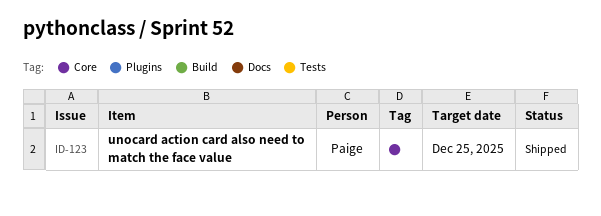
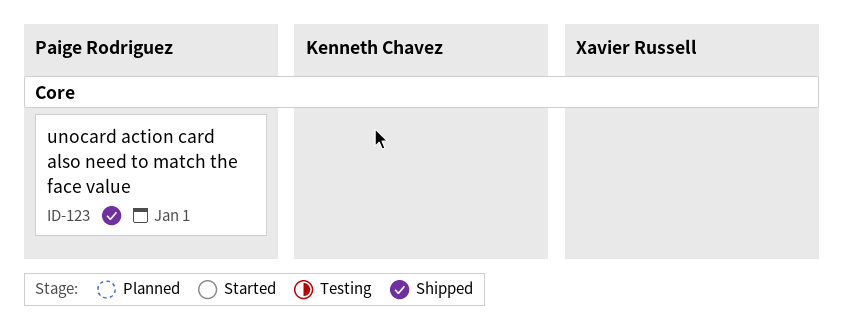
ID-123, due: Dec 25 -> Jan 1

